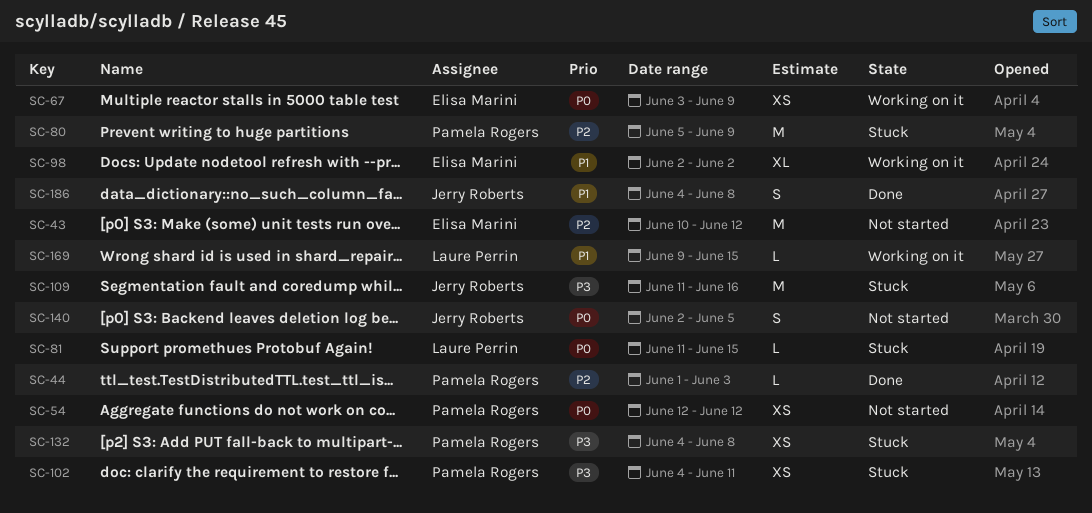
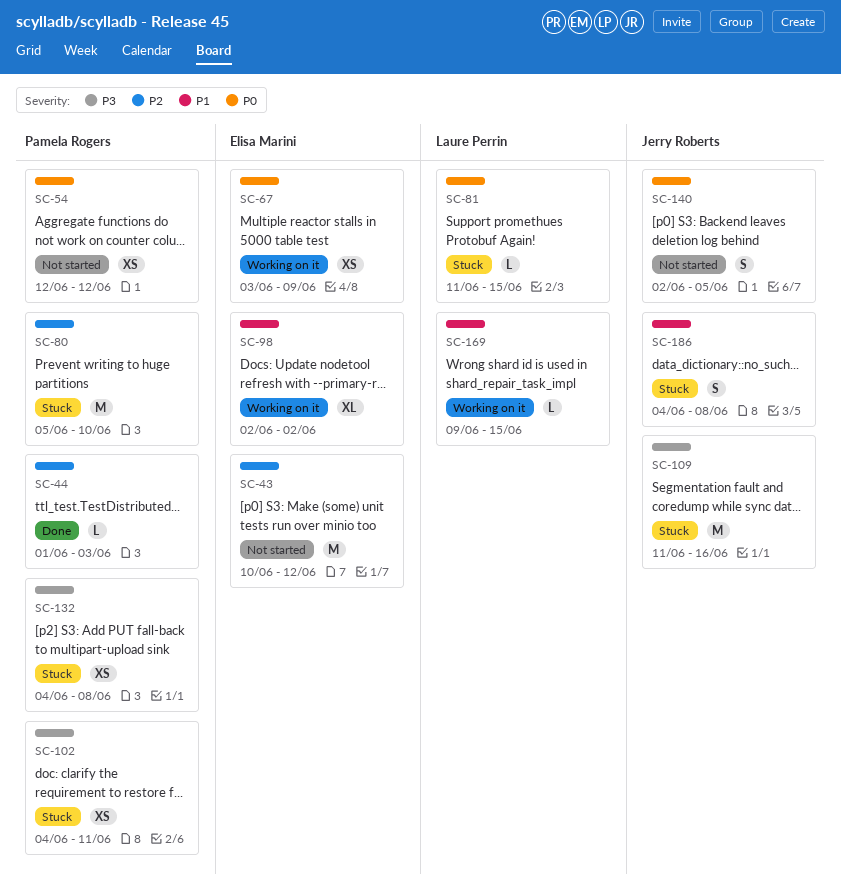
SC-80, due: Jun 9 -> Jun 10
SC-186, status: Done -> Stuck

